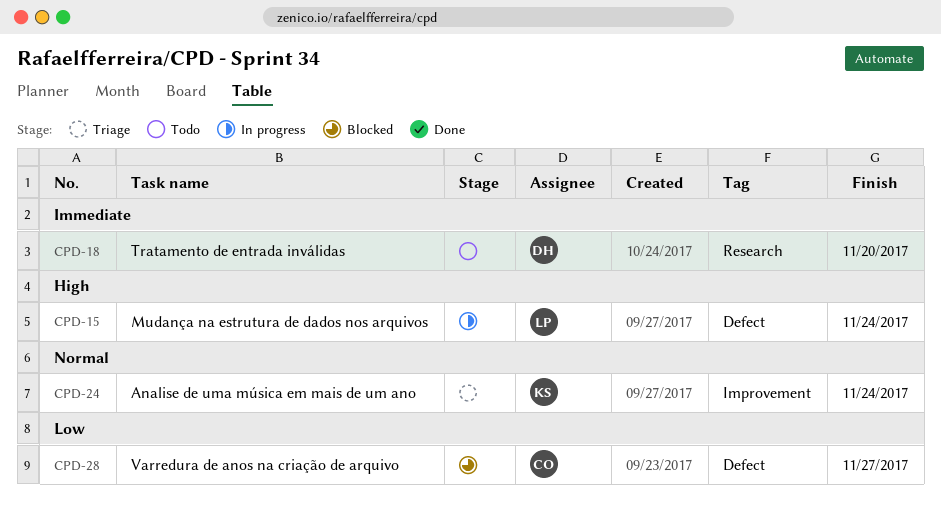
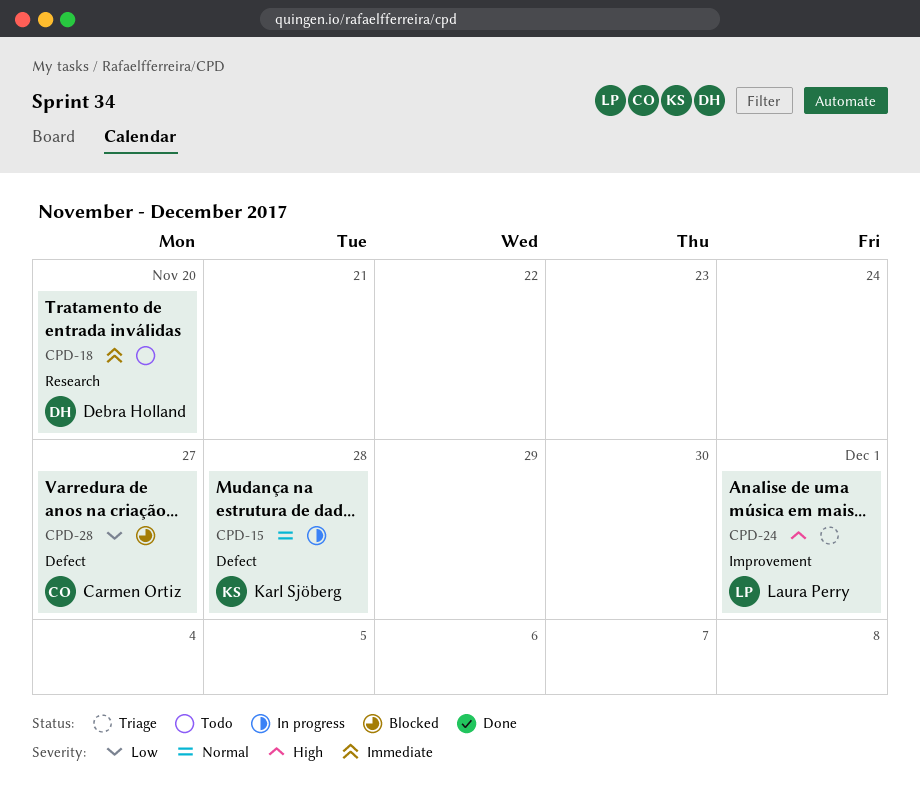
CPD-15, owner: Laura Perry -> Karl Sjöberg
CPD-15, priority: High -> Normal
CPD-15, due: Nov 24 -> Nov 28
CPD-24, owner: Karl Sjöberg -> Laura Perry
CPD-24, priority: Normal -> High
CPD-24, due: Nov 24 -> Dec 1

